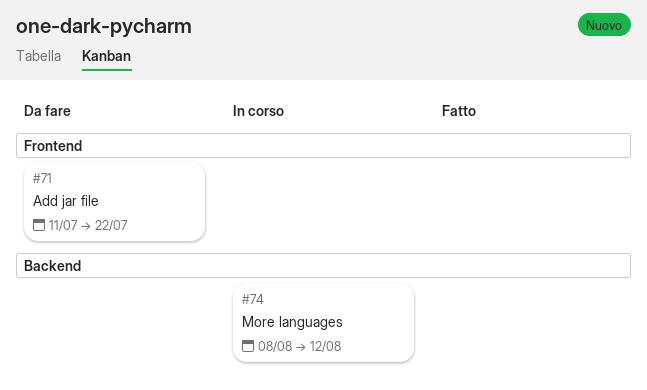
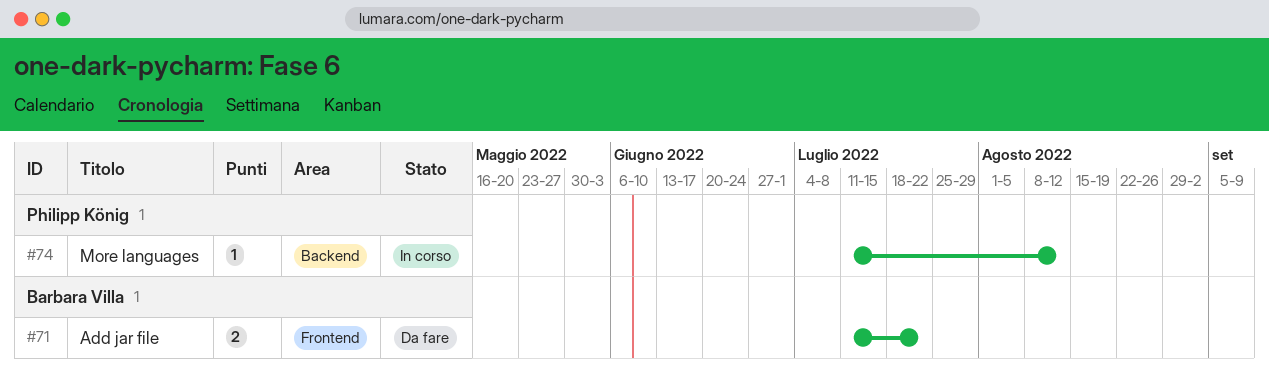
#74, start: Aug 8 -> Jul 11

